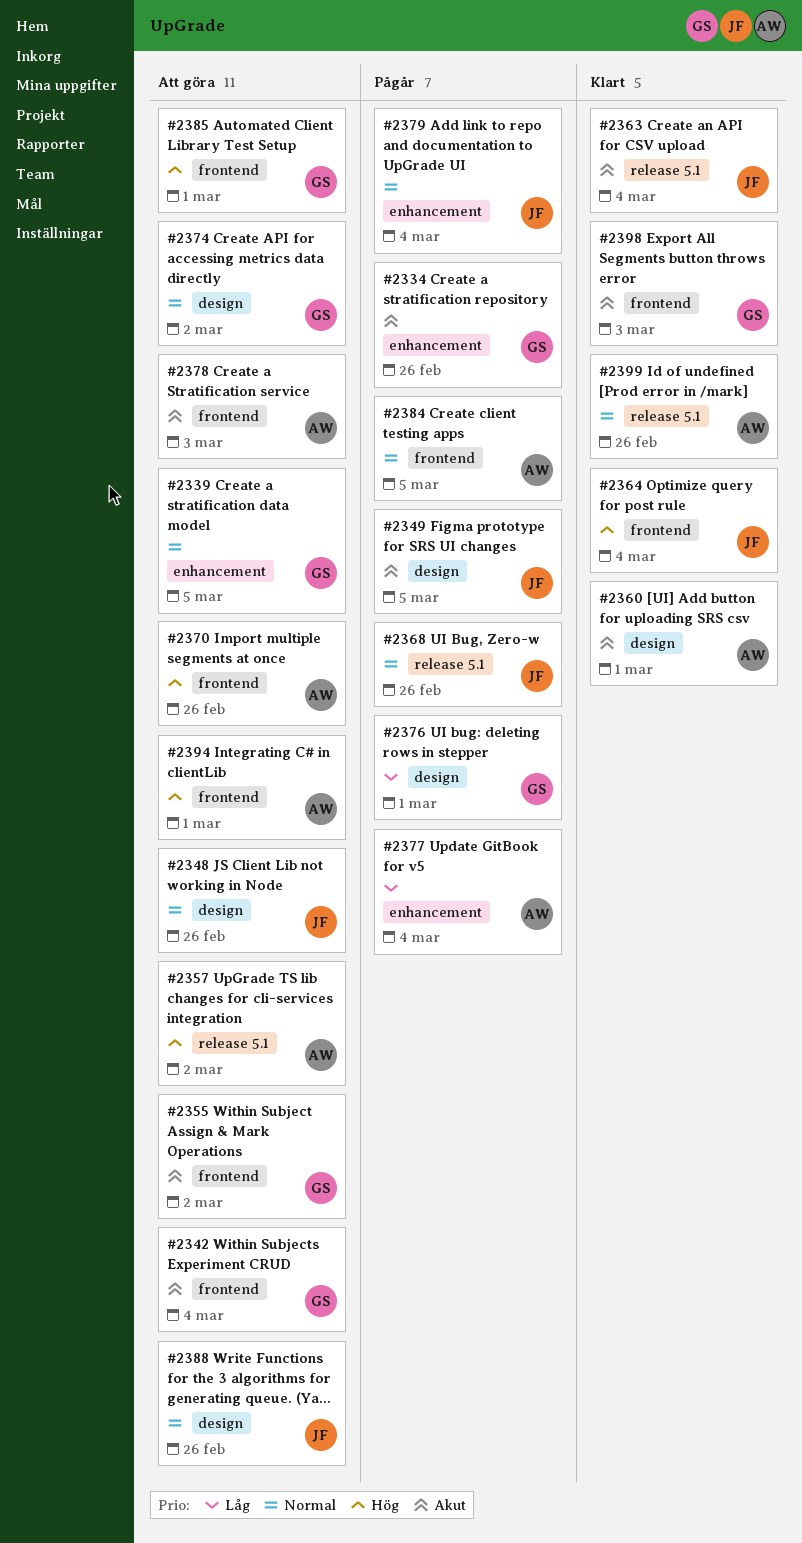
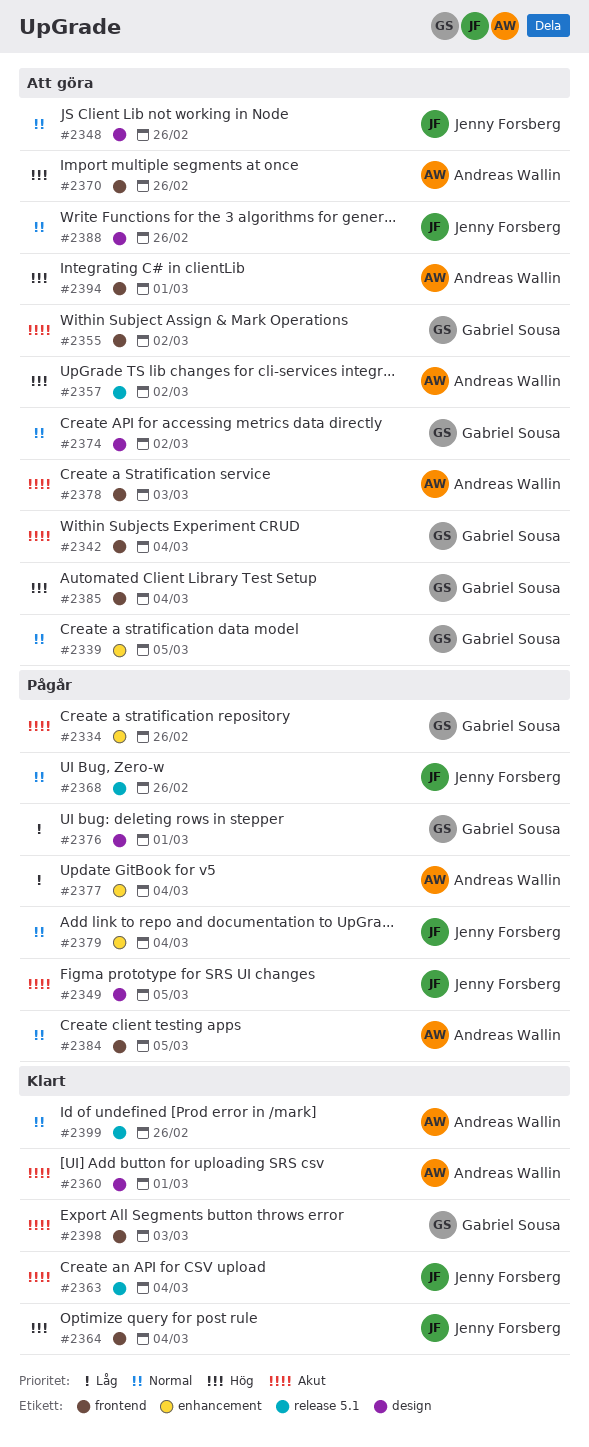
#2385, due: Mar 1 -> Mar 4

